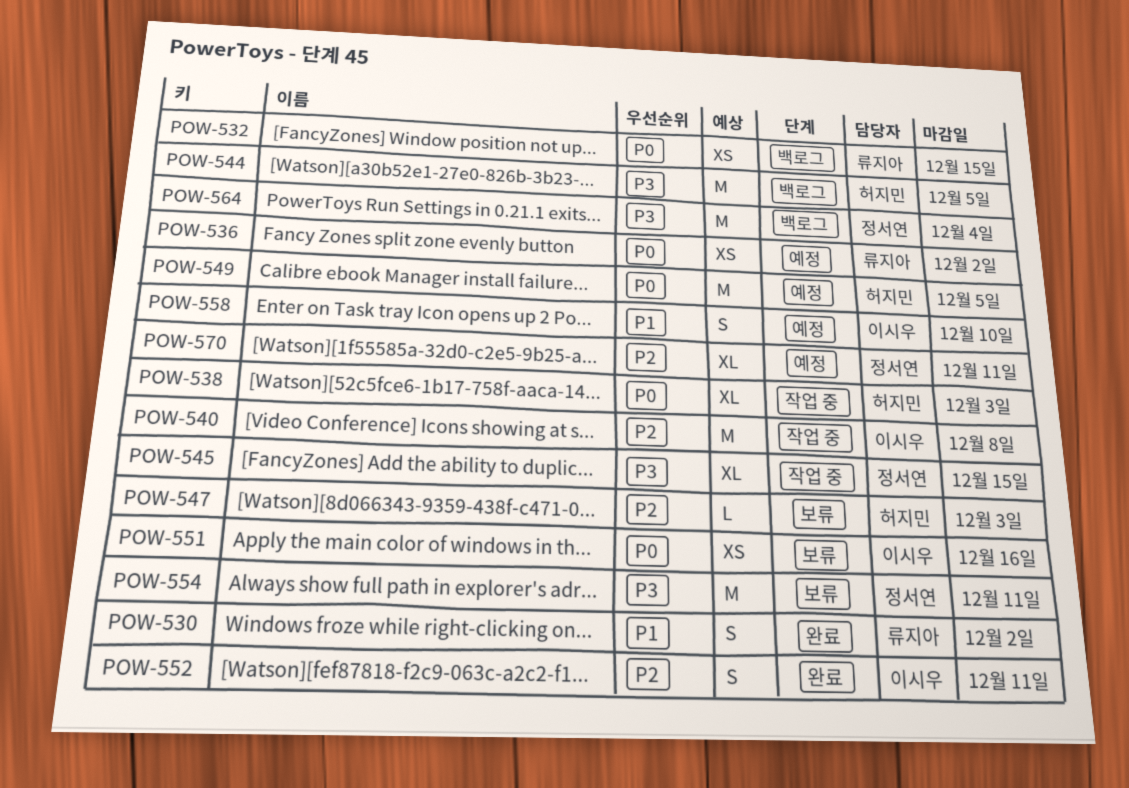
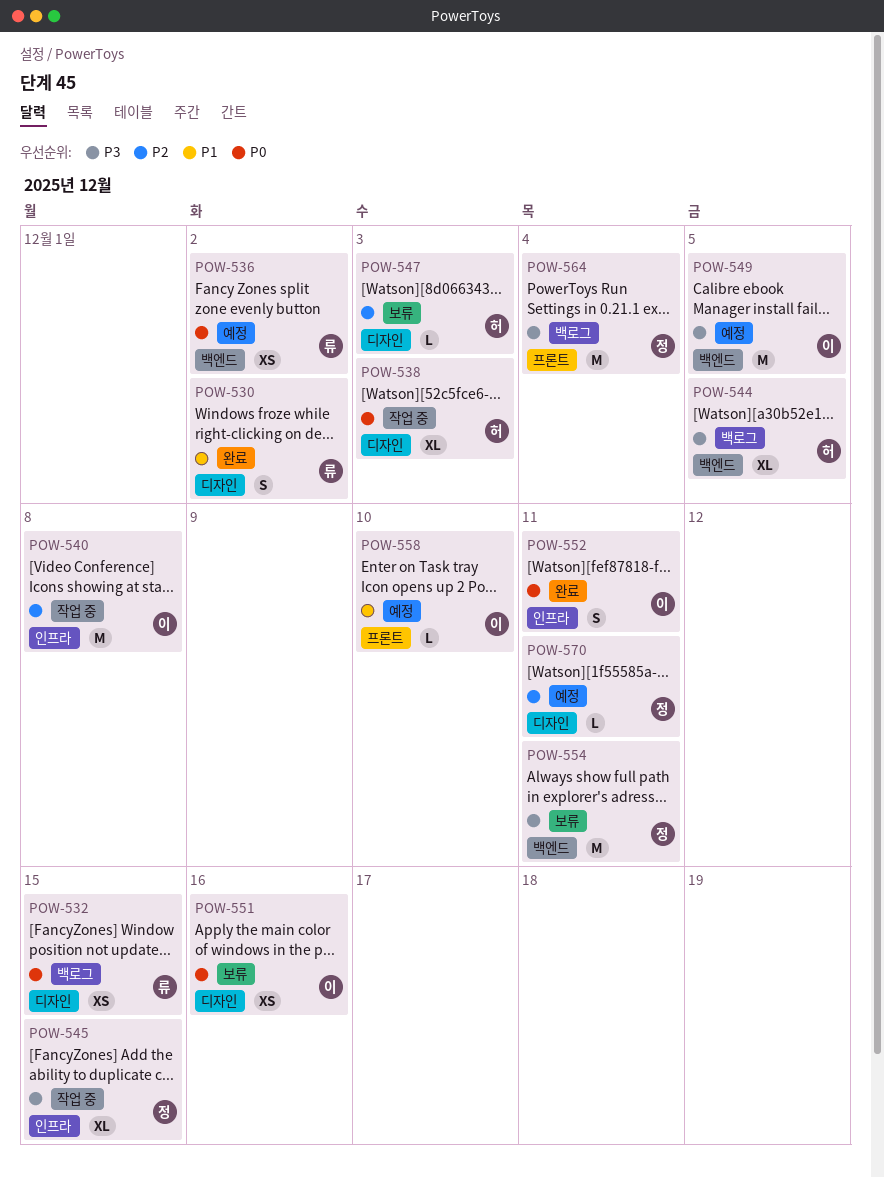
POW-544, estimate: M -> XL
POW-549, owner: 허지민 -> 이시우
POW-549, priority: P0 -> P3
POW-552, priority: P2 -> P0
POW-558, estimate: S -> L
POW-570, estimate: XL -> L

